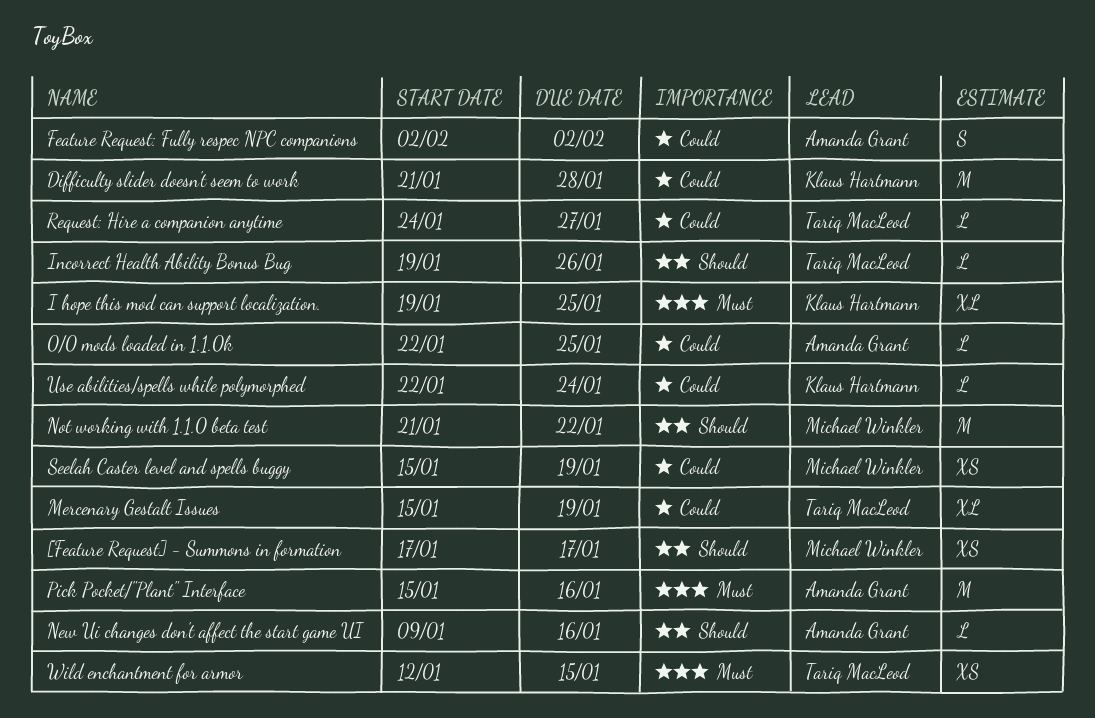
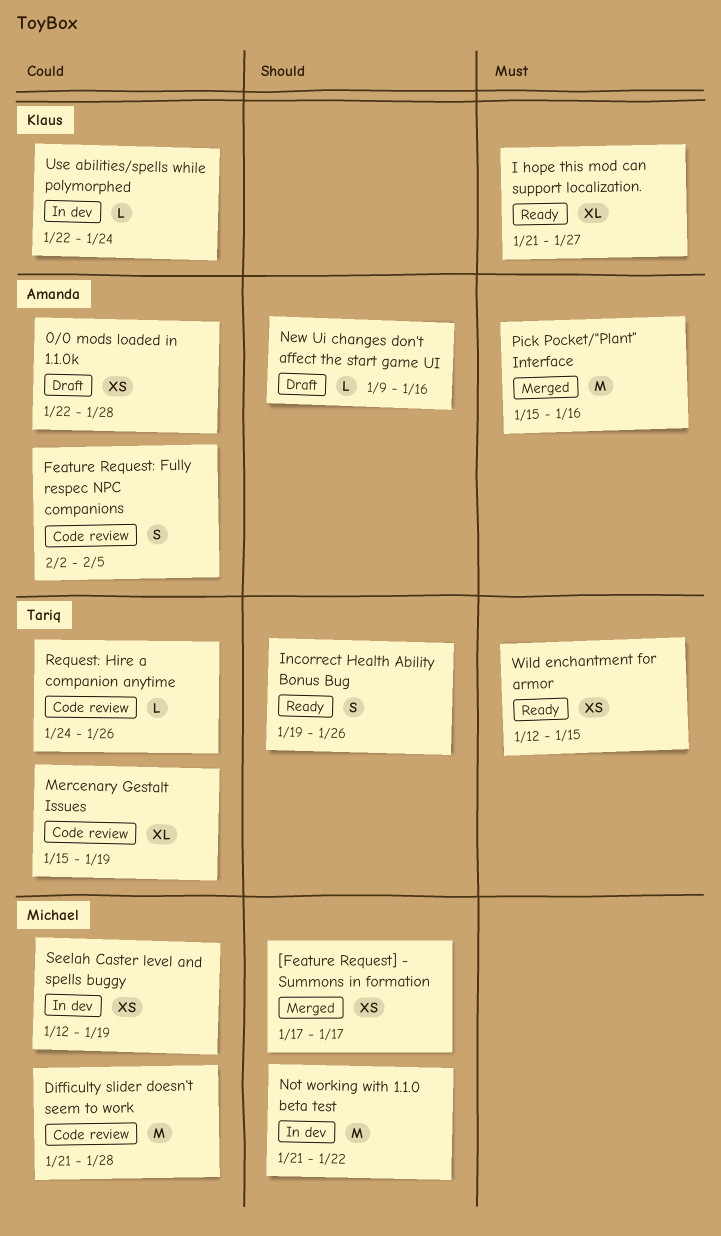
0/0 mods loaded in 1.1.0k, estimate: L -> XS
0/0 mods loaded in 1.1.0k, due: Jan 25 -> Jan 28
Difficulty slider doesn't seem to work, owner: Klaus Hartmann -> Michael Winkler
Feature Request: Fully respec NPC companions, due: Feb 2 -> Feb 5
I hope this mod can support localization., start: Jan 19 -> Jan 21
I hope this mod can support localization., due: Jan 25 -> Jan 27
Incorrect Health Ability Bonus Bug, estimate: L -> S
Request: Hire a companion anytime, due: Jan 27 -> Jan 26
Seelah Caster level and spells buggy, start: Jan 15 -> Jan 12

